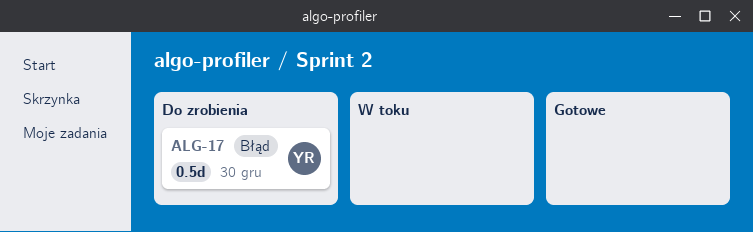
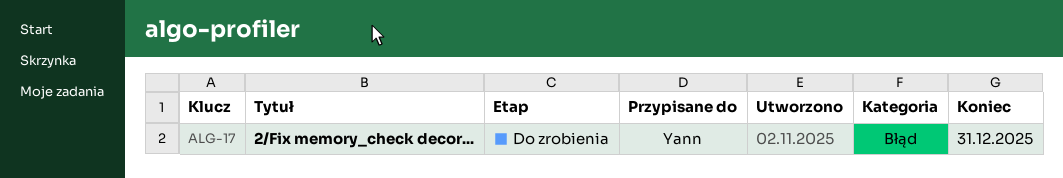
ALG-17, due: Dec 30 -> Dec 31

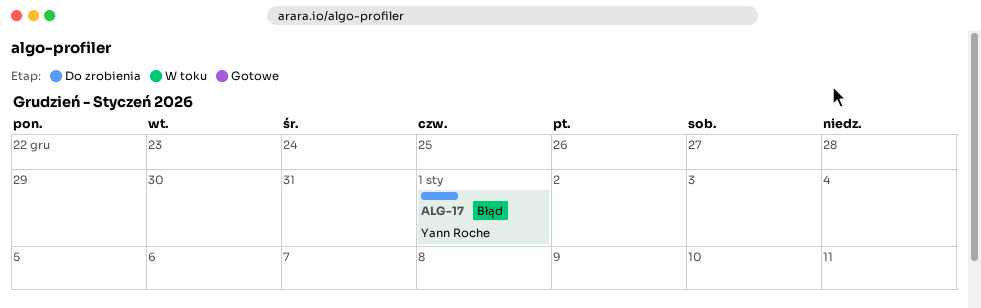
ALG-17, due: Dec 31 -> Jan 1

